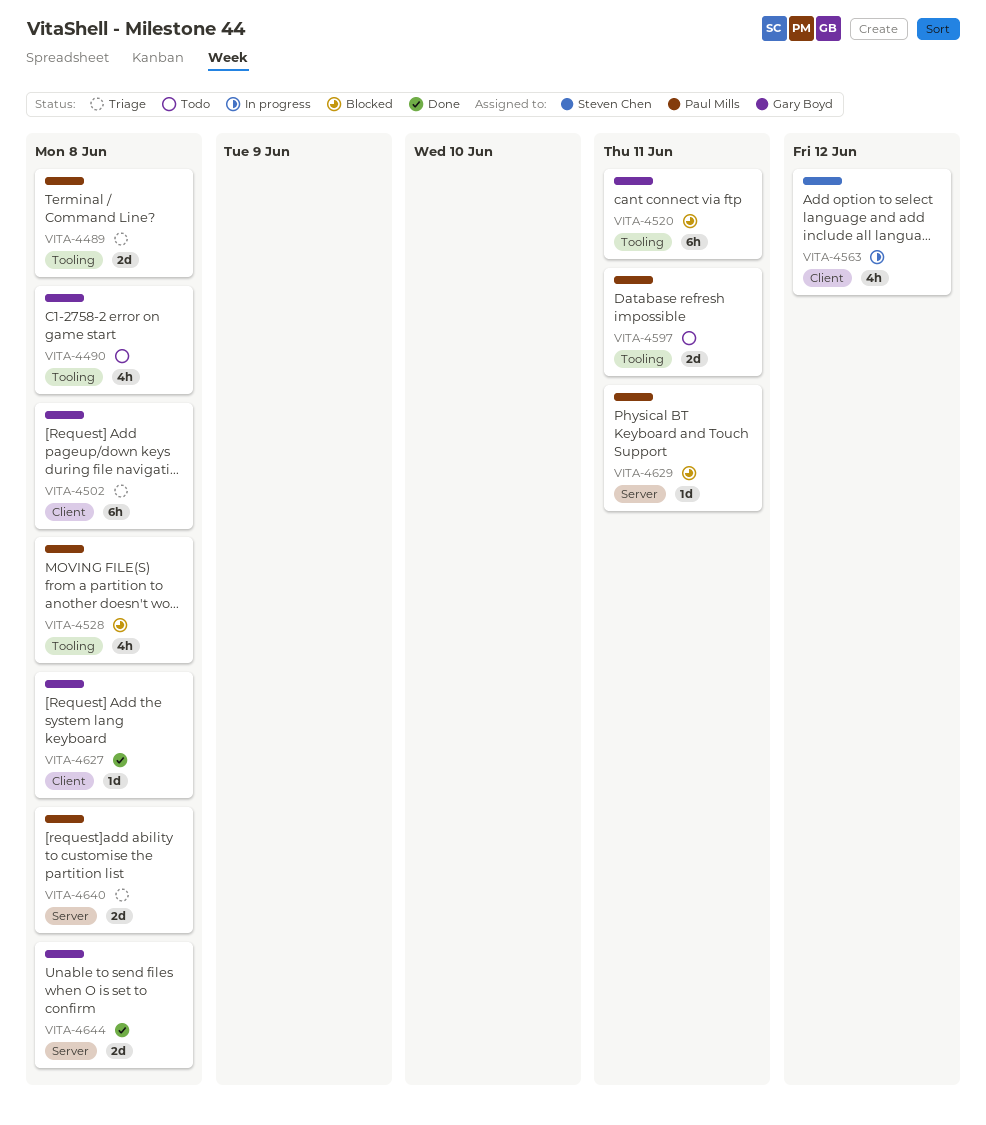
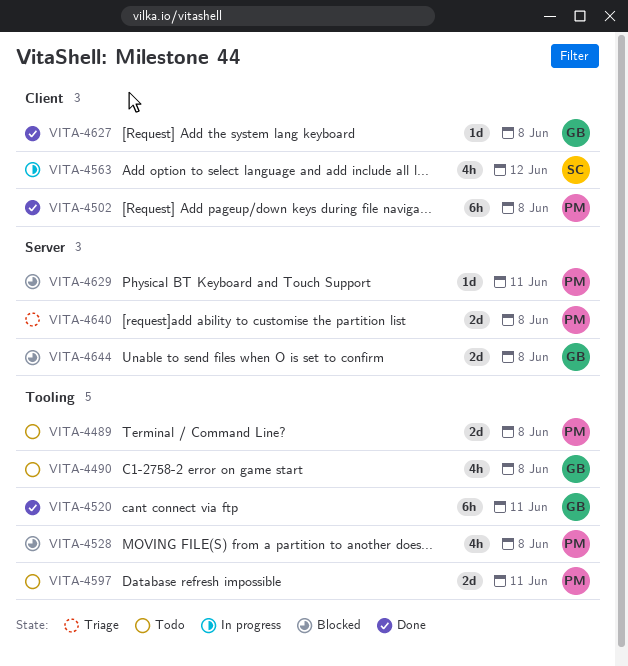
VITA-4489, status: Triage -> Todo
VITA-4502, status: Triage -> Done
VITA-4502, owner: Gary Boyd -> Paul Mills
VITA-4520, status: Blocked -> Done
VITA-4644, status: Done -> Blocked

